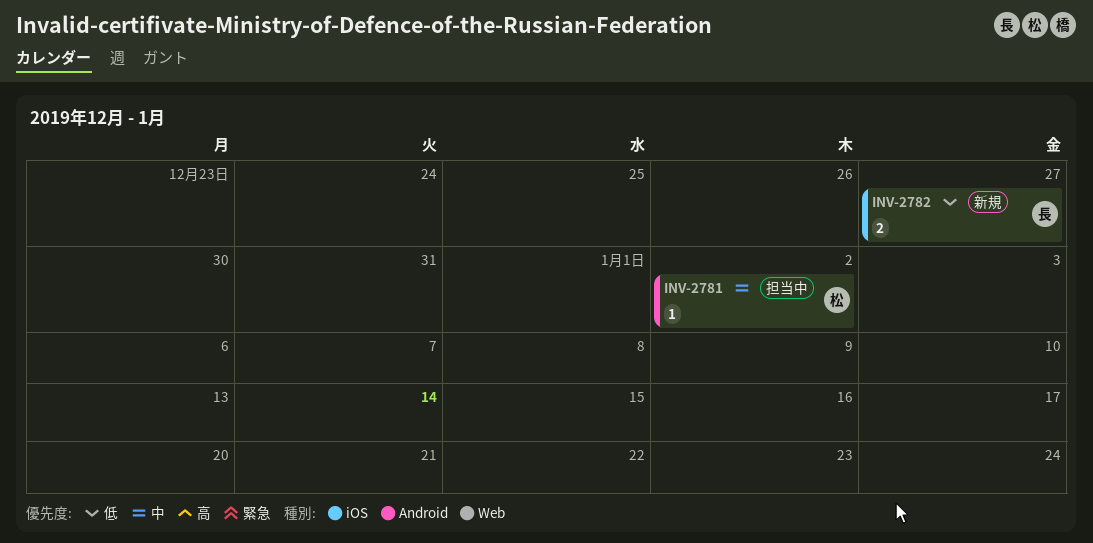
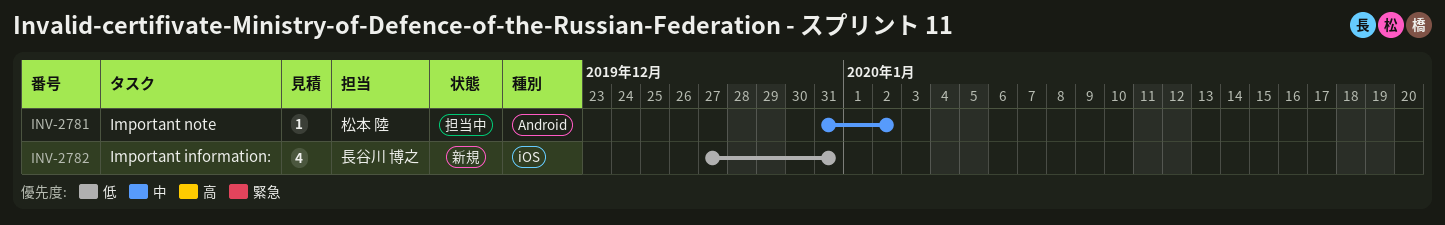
INV-2782, estimate: 2 -> 4
INV-2782, due: Dec 27 -> Dec 31

